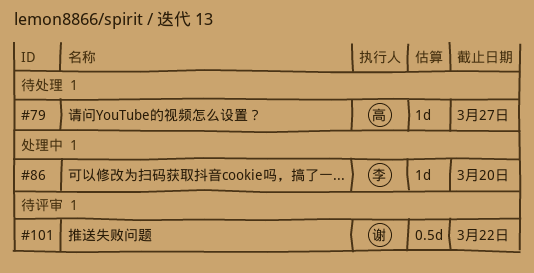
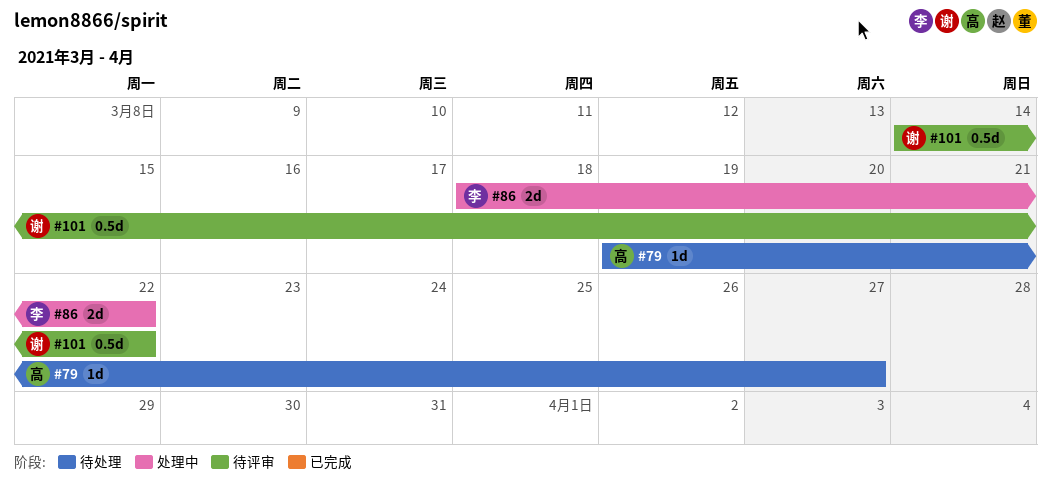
#86, estimate: 1d -> 2d
#86, due: Mar 20 -> Mar 22

